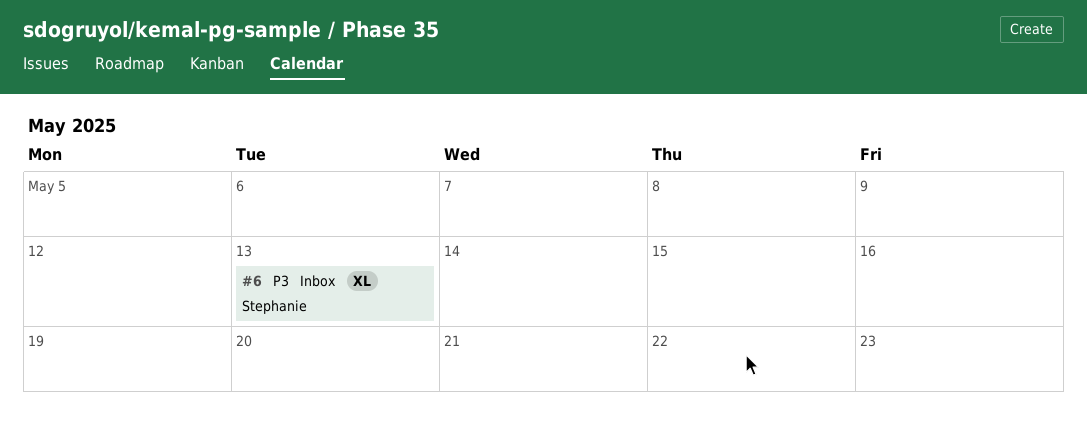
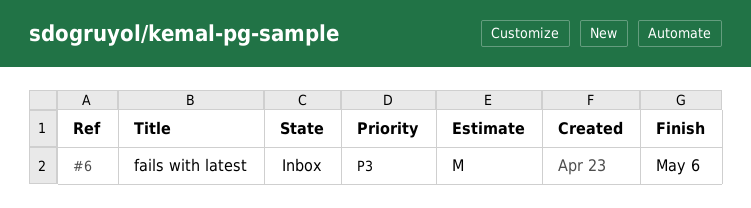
#6, estimate: XL -> M
#6, due: May 13 -> May 6

